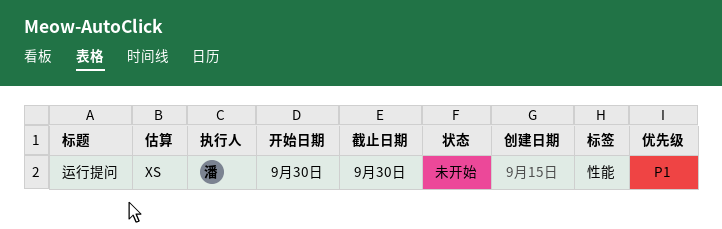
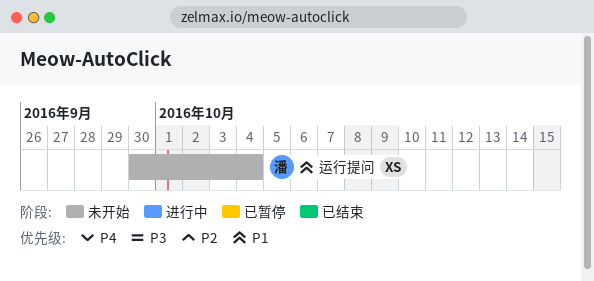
运行提问, due: Sep 30 -> Oct 4

